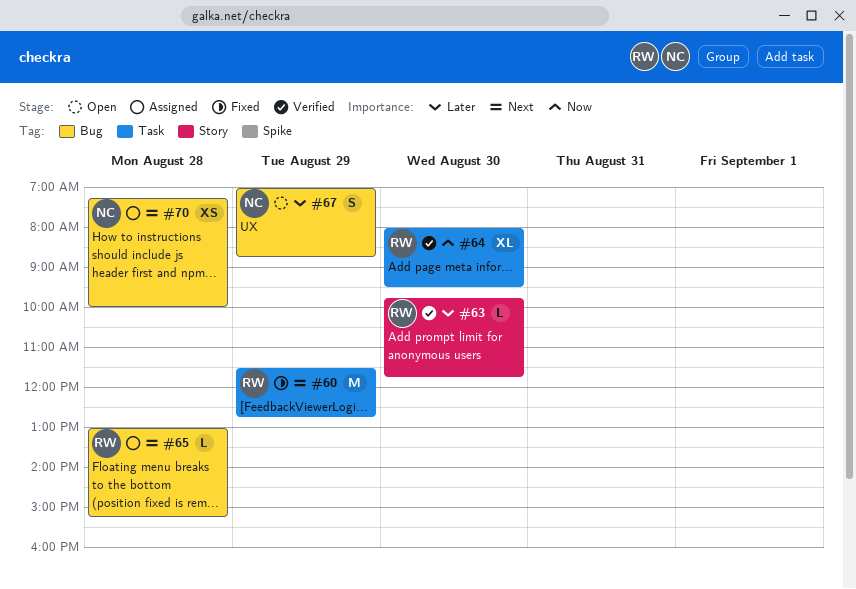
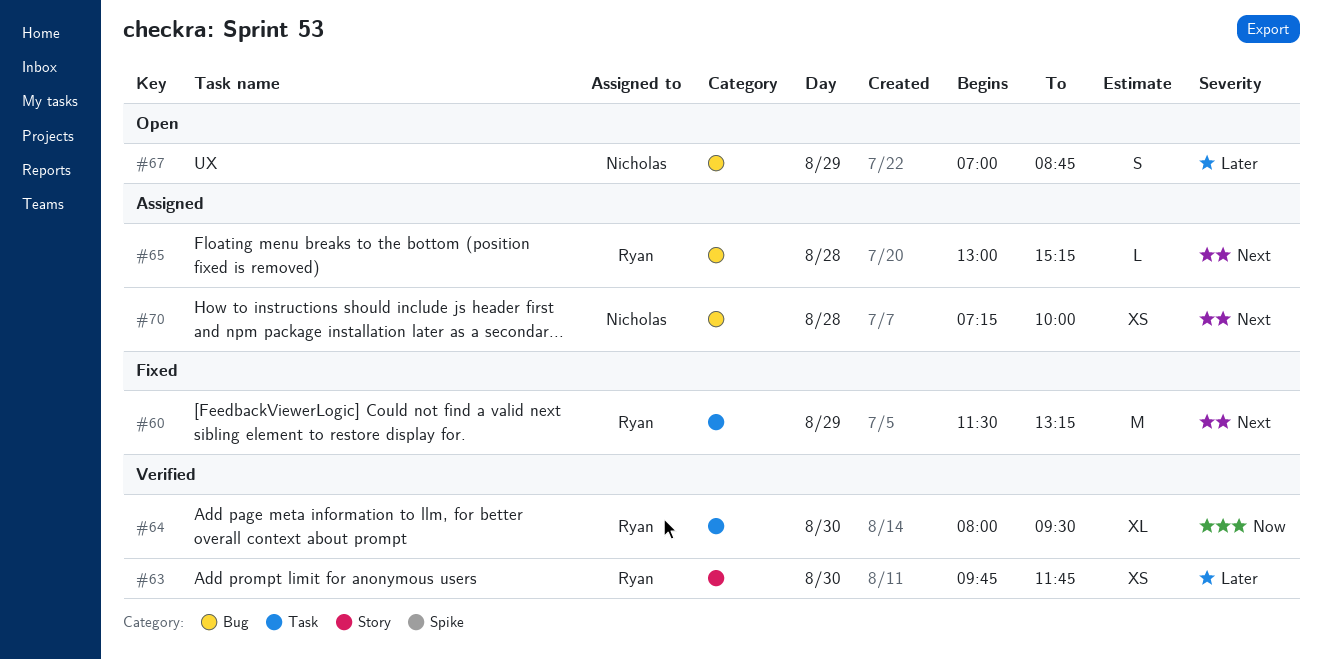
#60, ends: 12:45 -> 13:15
#63, estimate: L -> XS

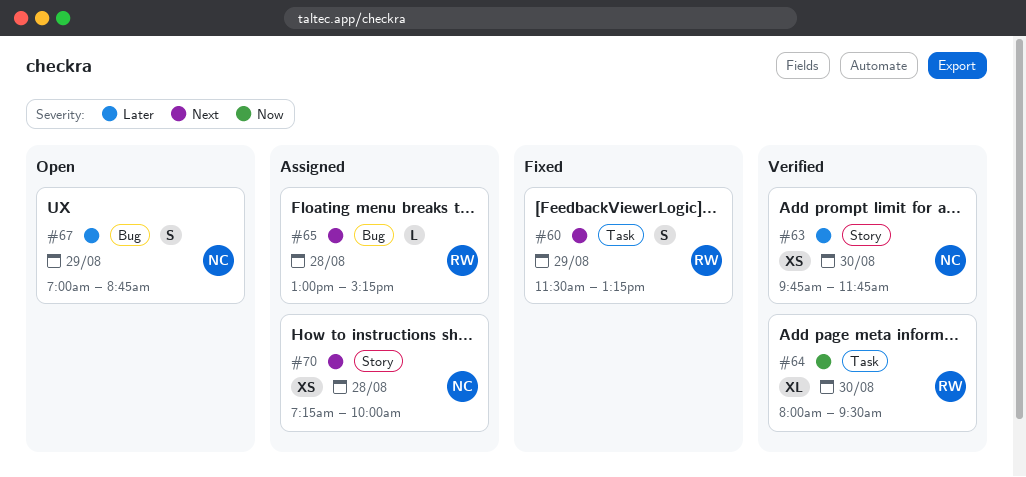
#60, estimate: M -> S
#63, owner: Ryan -> Nicholas
#70, label: Bug -> Story

